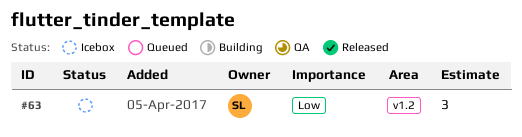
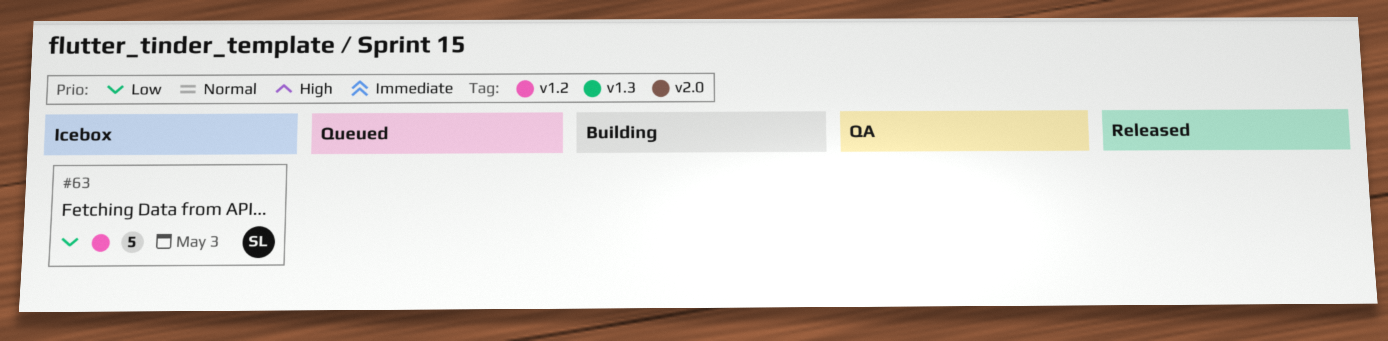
#63, estimate: 3 -> 5

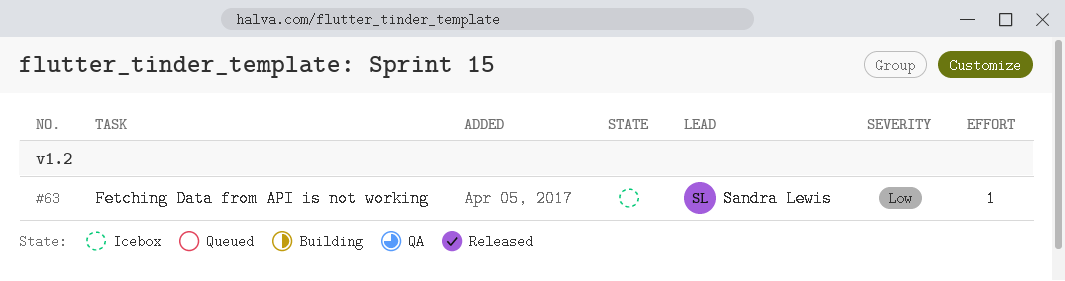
#63, estimate: 5 -> 1

